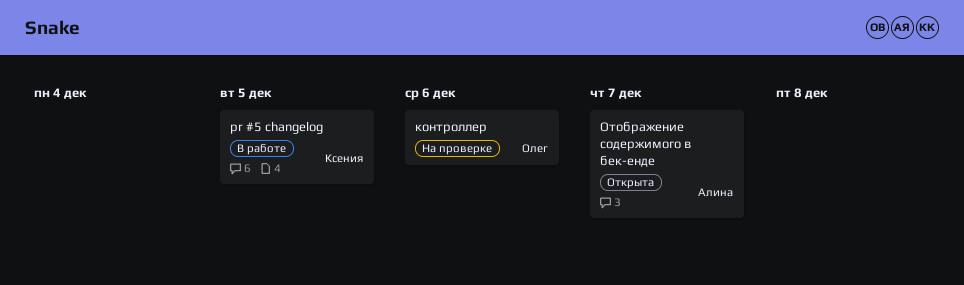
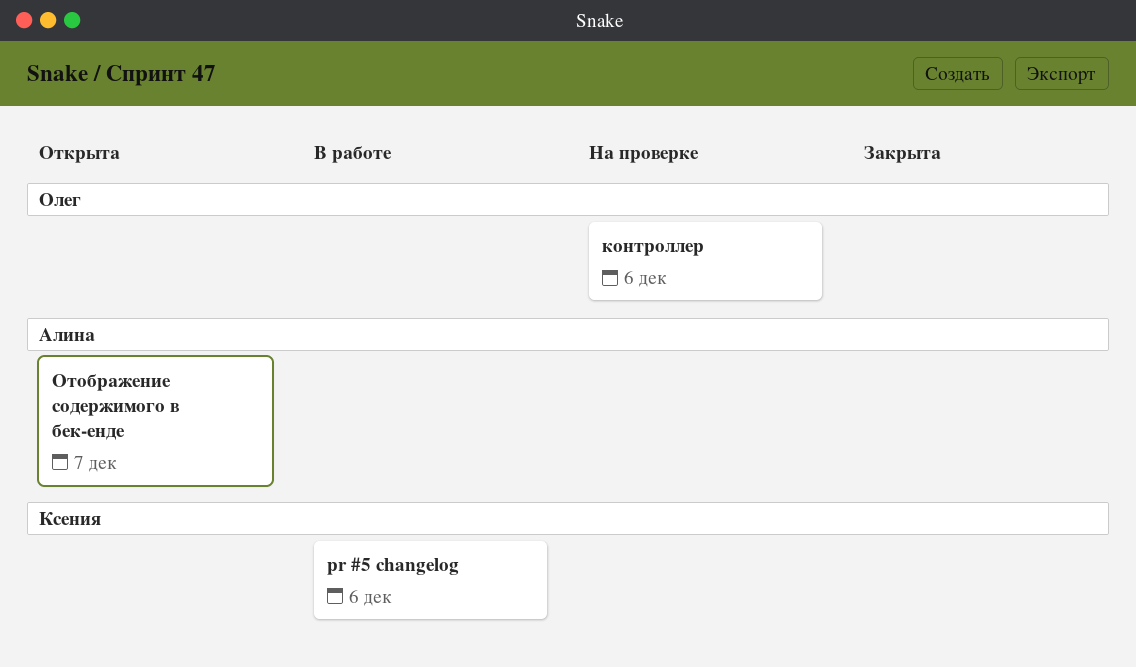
pr #5 changelog, due: Dec 5 -> Dec 6

